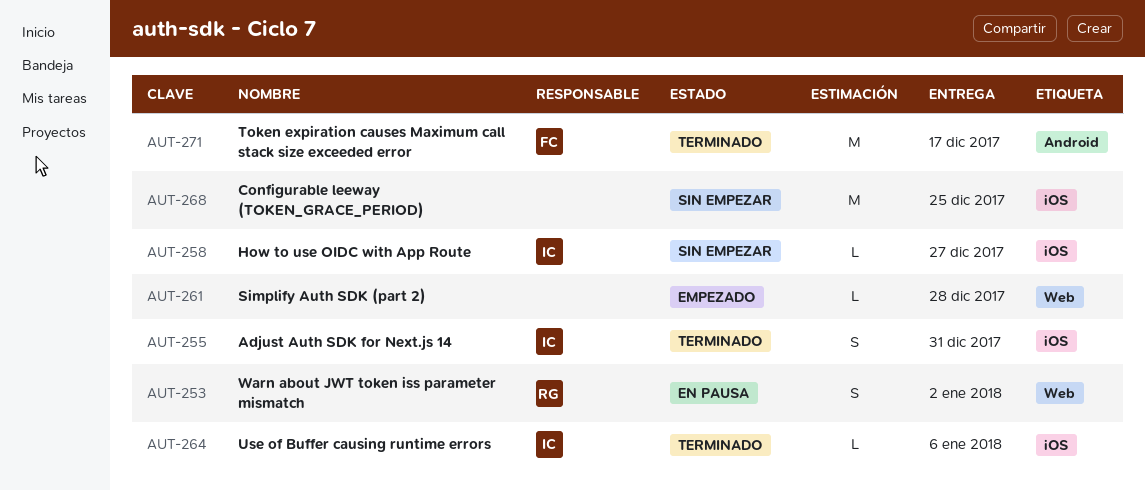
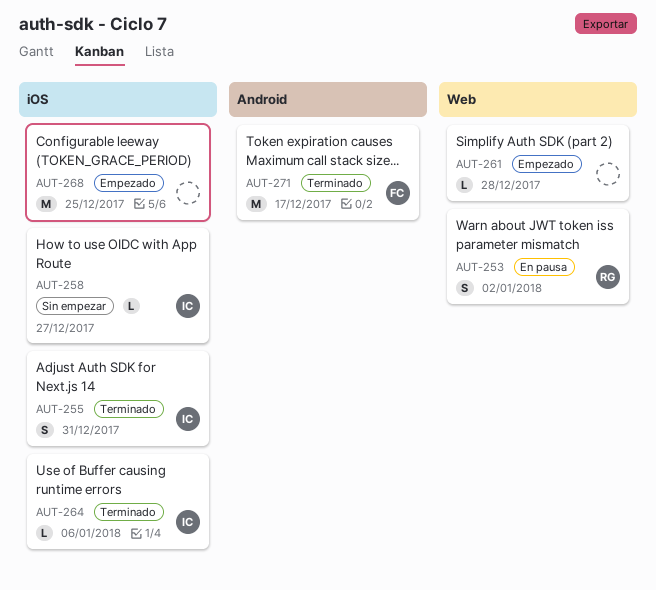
AUT-268, status: Sin empezar -> Empezado

